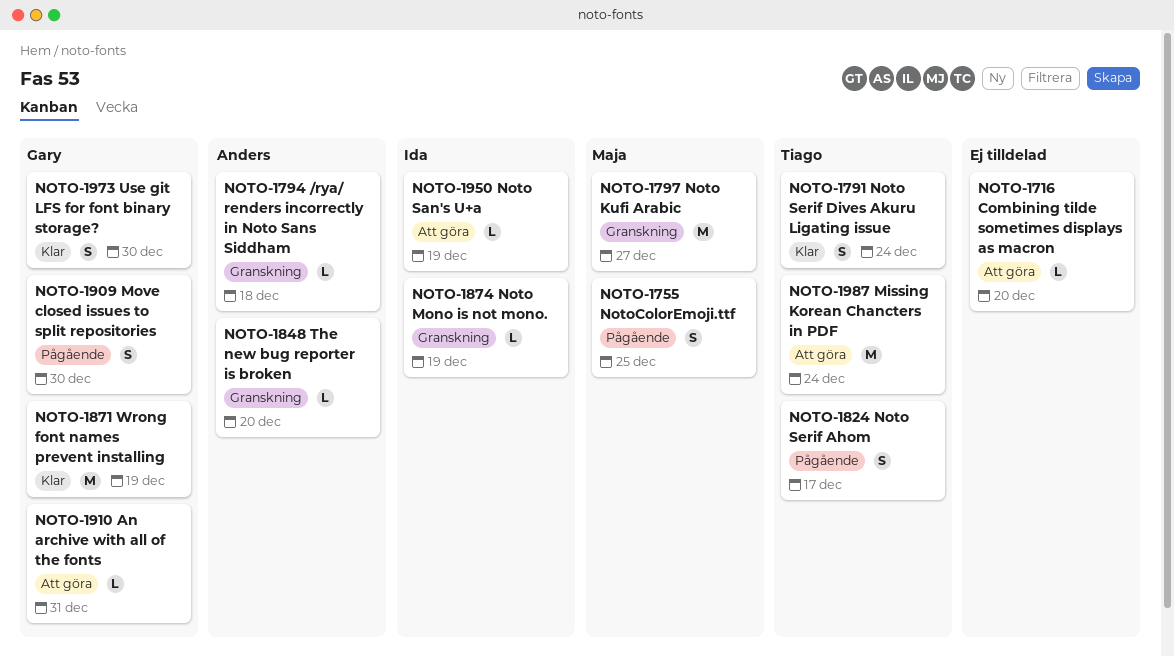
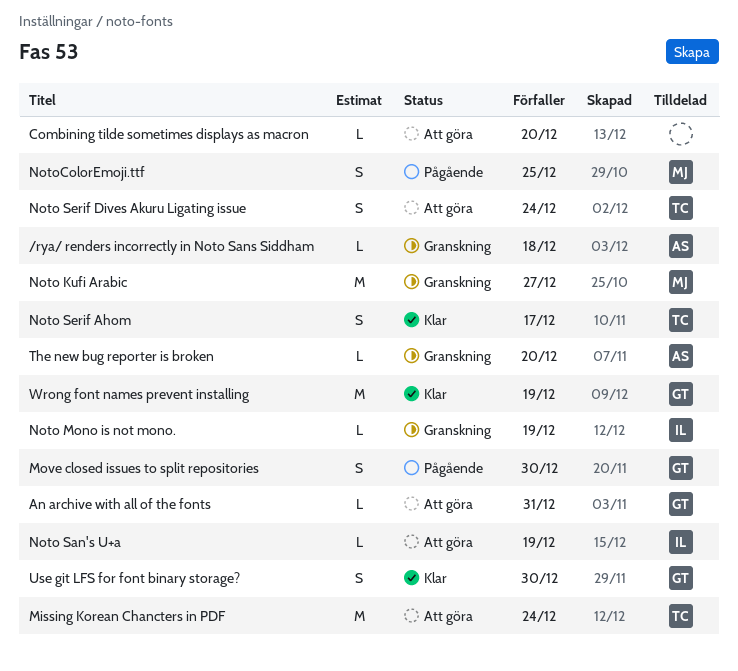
Noto Serif Ahom, status: Pågående -> Klar
Noto Serif Dives Akuru Ligating issue, status: Klar -> Att göra

